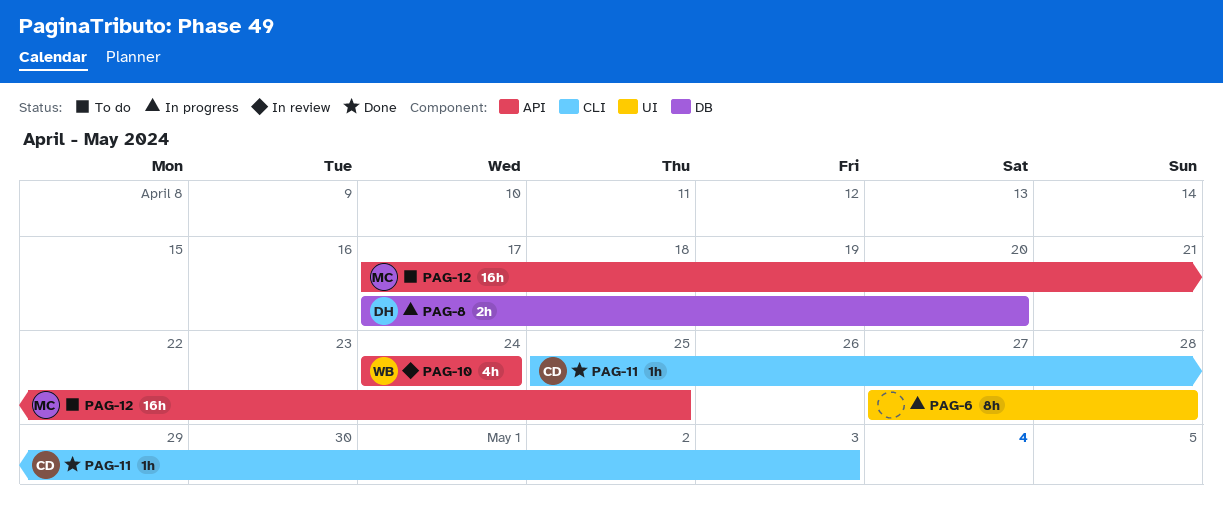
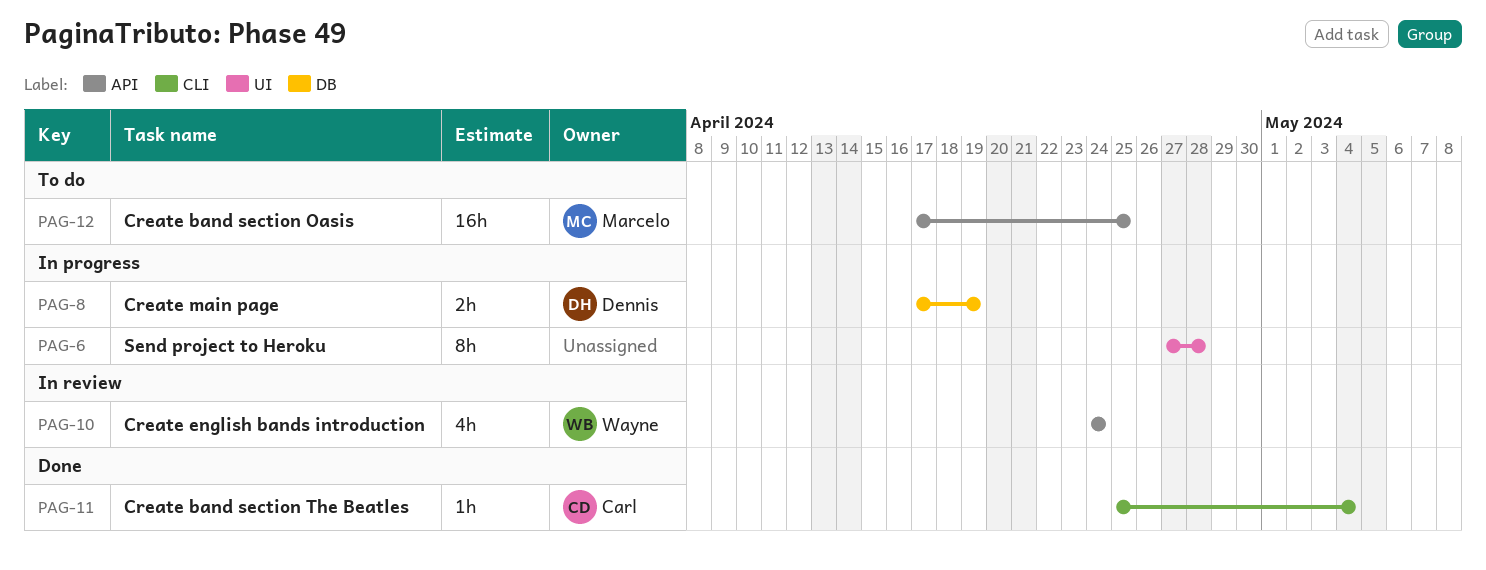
PAG-8, due: Apr 20 -> Apr 19
PAG-11, due: May 3 -> May 4

